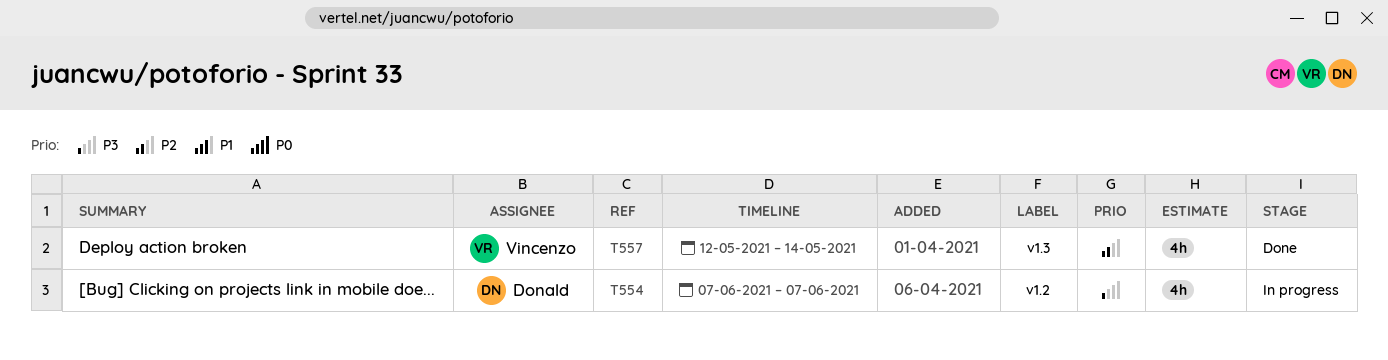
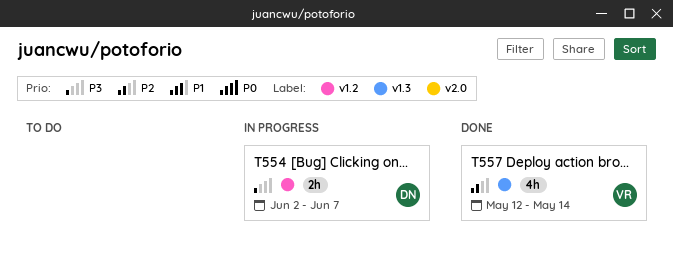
T554, estimate: 4h -> 2h
T554, start: Jun 7 -> Jun 2

